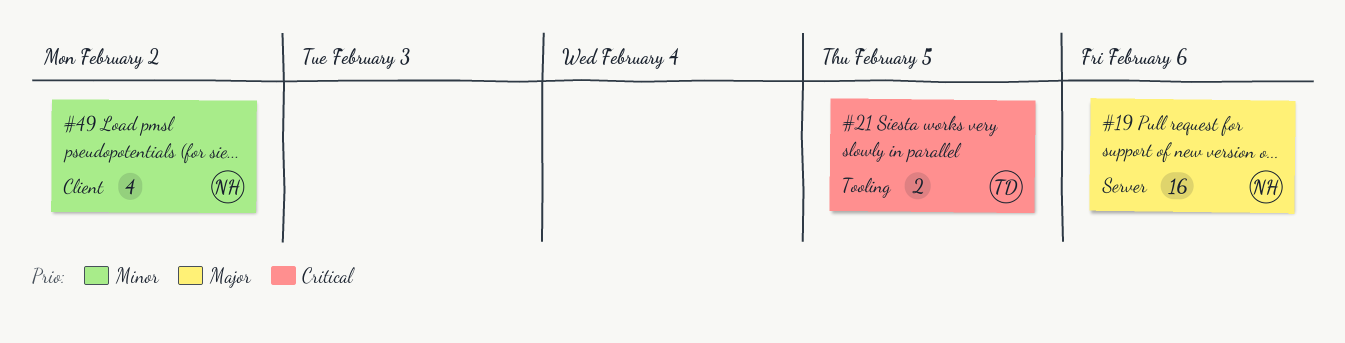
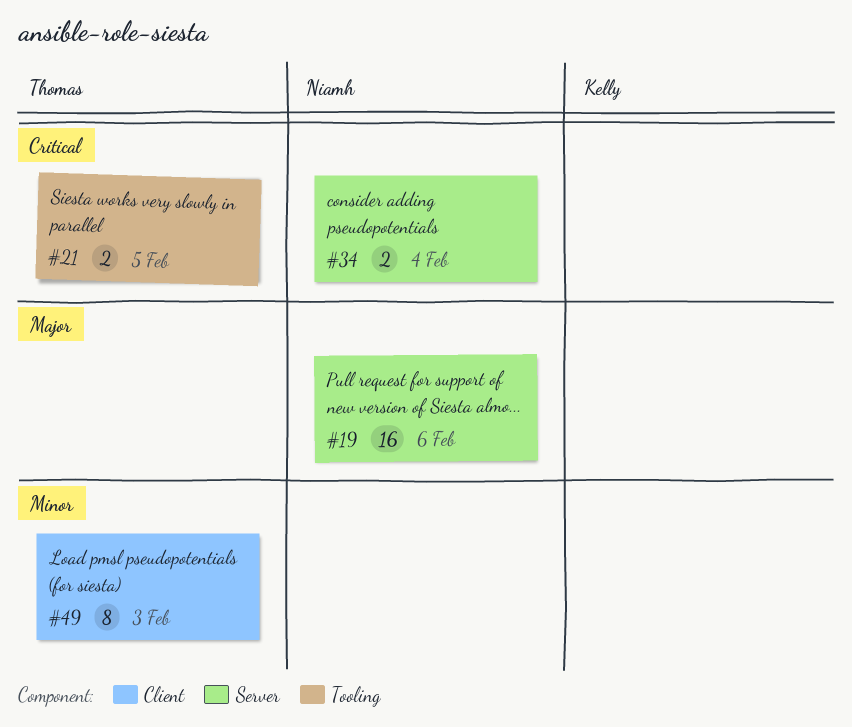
#34: none -> present
#49, owner: Niamh -> Thomas
#49, estimate: 4 -> 8
#49, due: Feb 2 -> Feb 3

